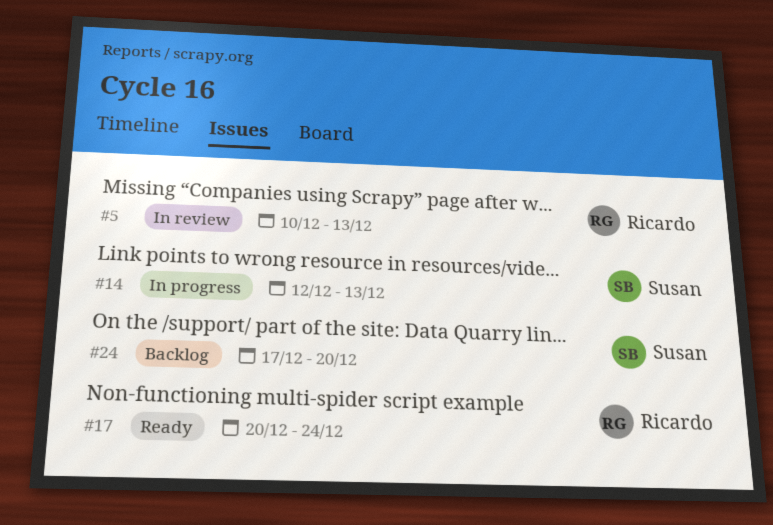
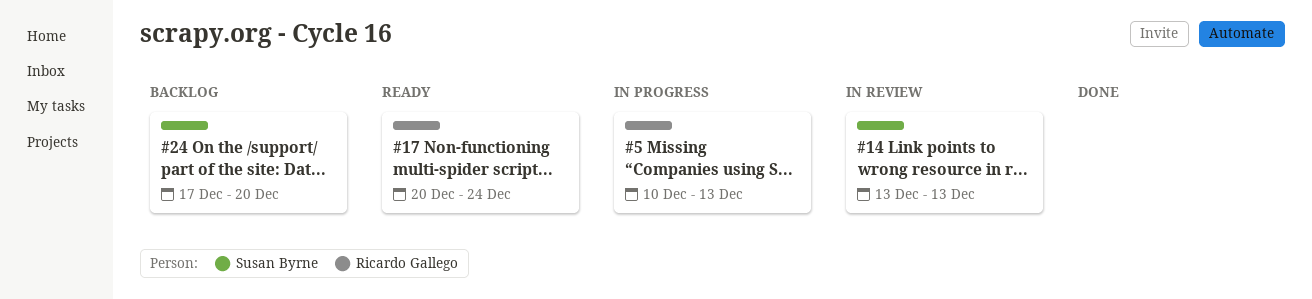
#5, status: In review -> In progress
#14, status: In progress -> In review
#14, start: Dec 12 -> Dec 13

